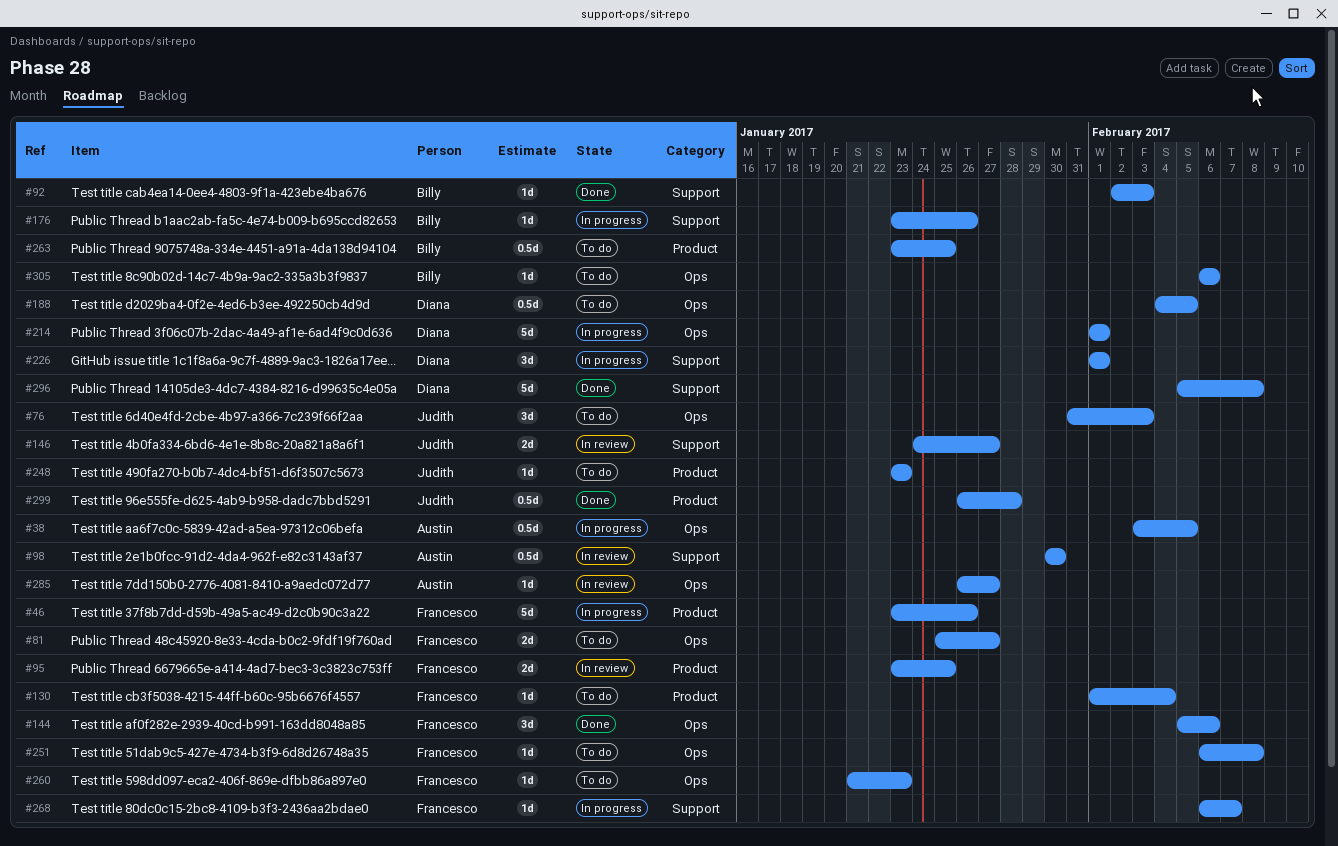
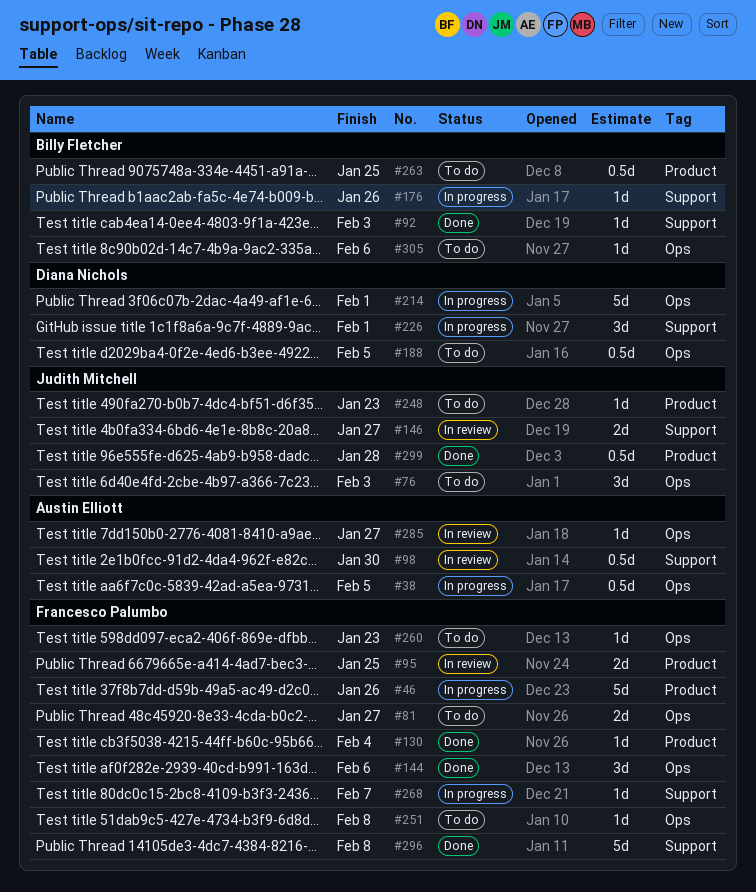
#130, status: To do -> Done
#296, owner: Diana Nichols -> Francesco Palumbo

